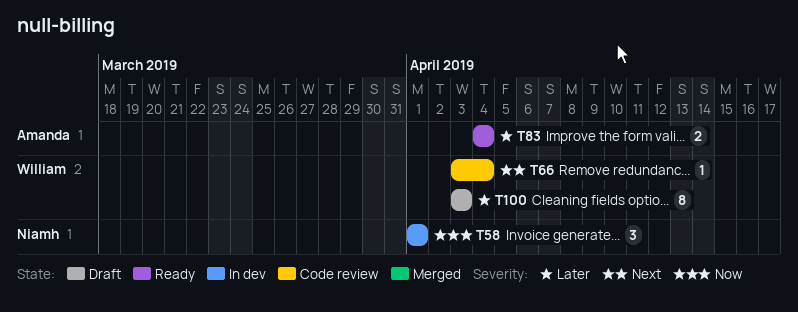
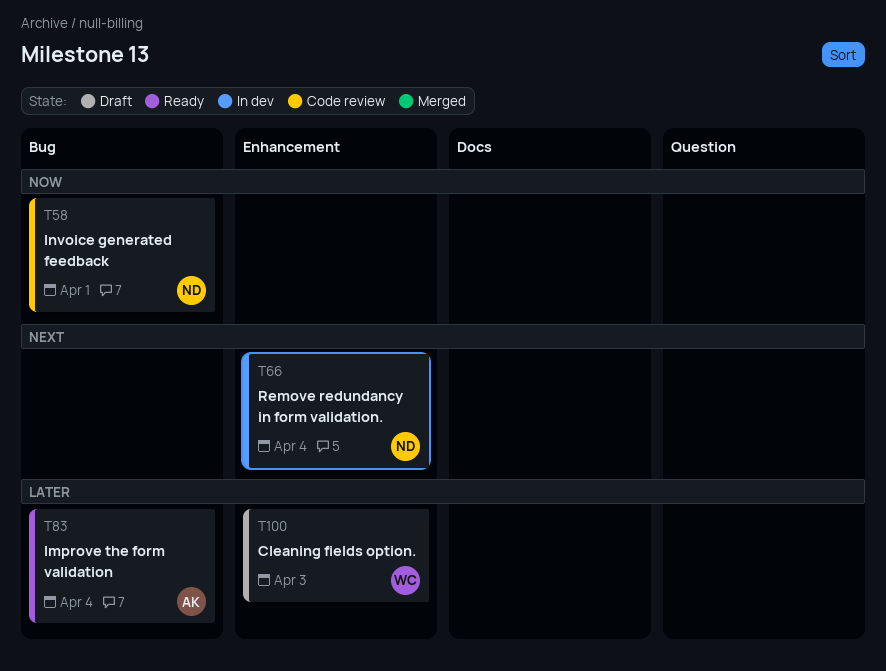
T58, status: In dev -> Code review
T66, status: Code review -> In dev
T66, owner: William -> Niamh

